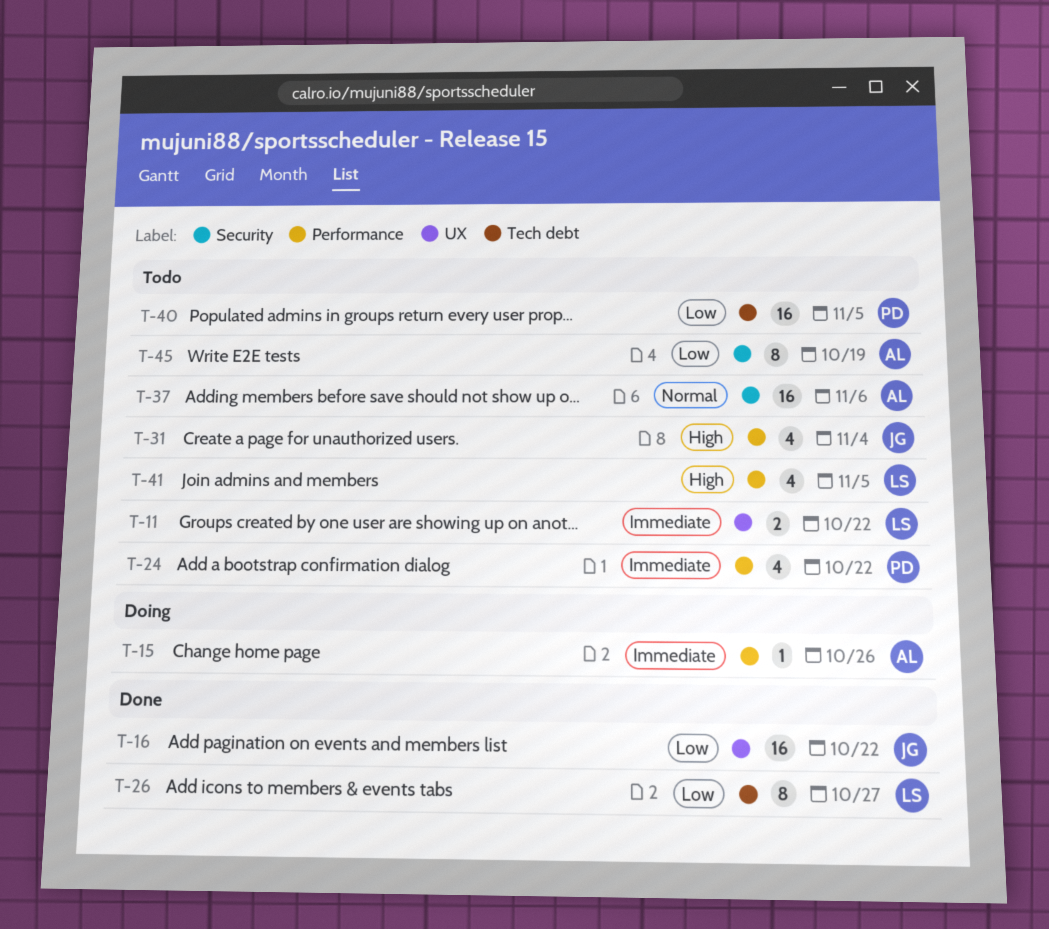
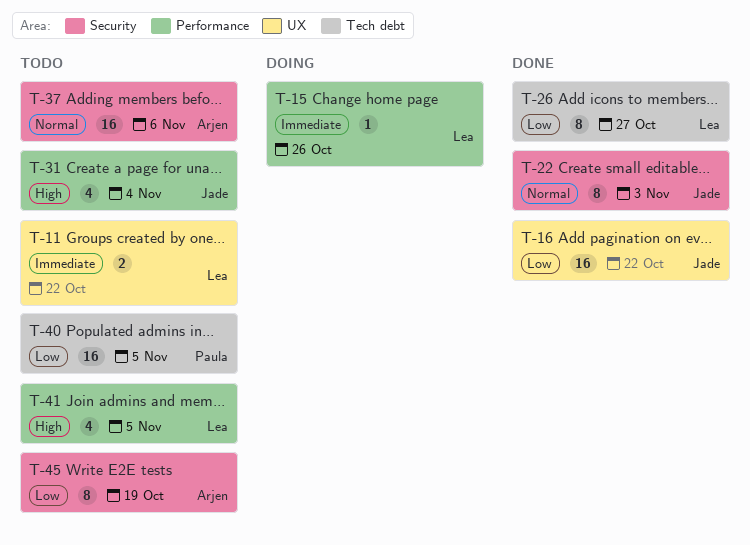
T-15, owner: Arjen -> Lea
T-22: none -> present
T-24: present -> none

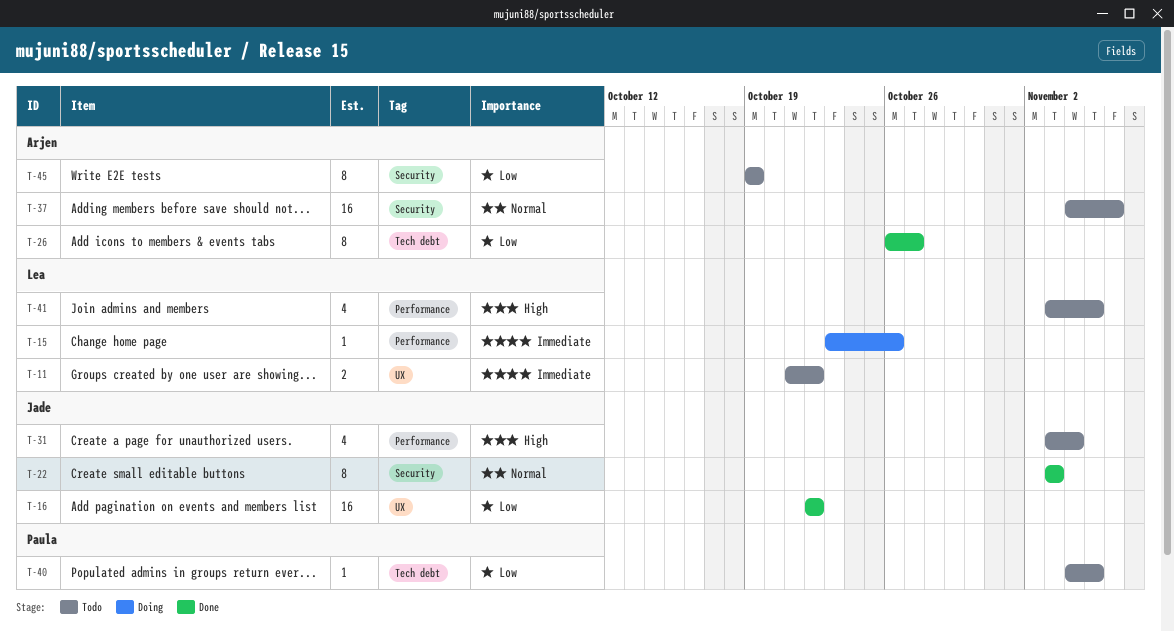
T-26, owner: Lea -> Arjen
T-40, estimate: 16 -> 1

